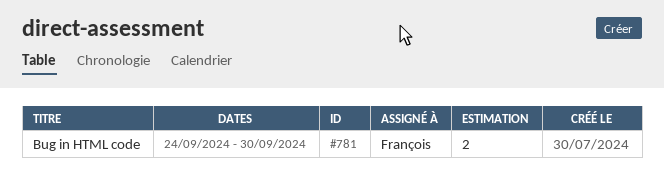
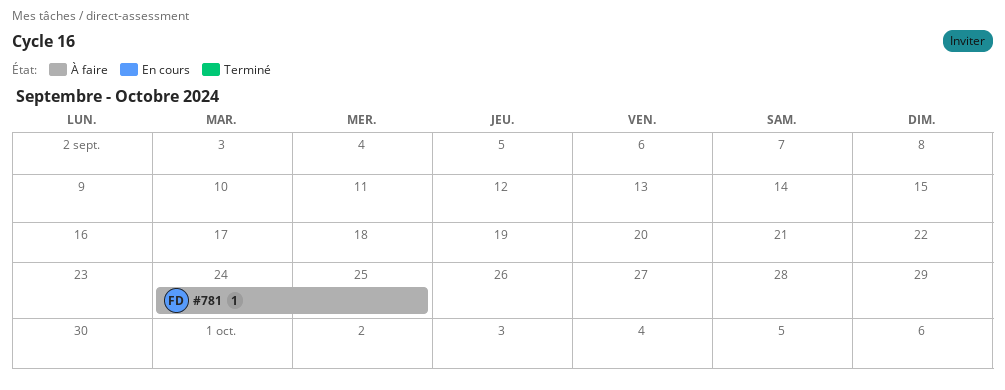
#781, estimate: 2 -> 1
#781, due: Sep 30 -> Sep 25

